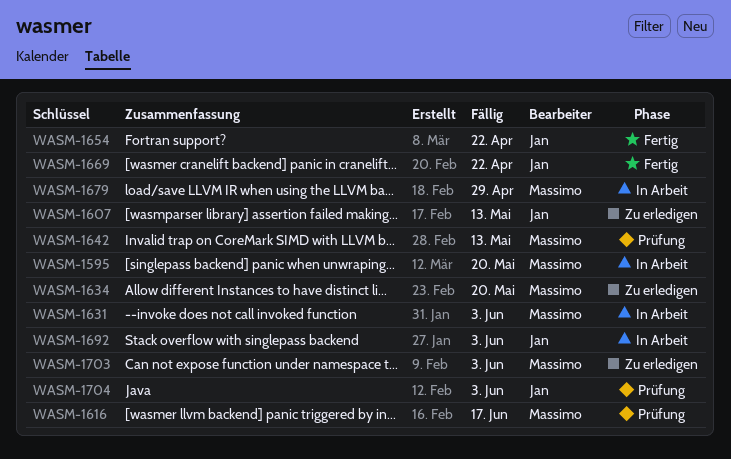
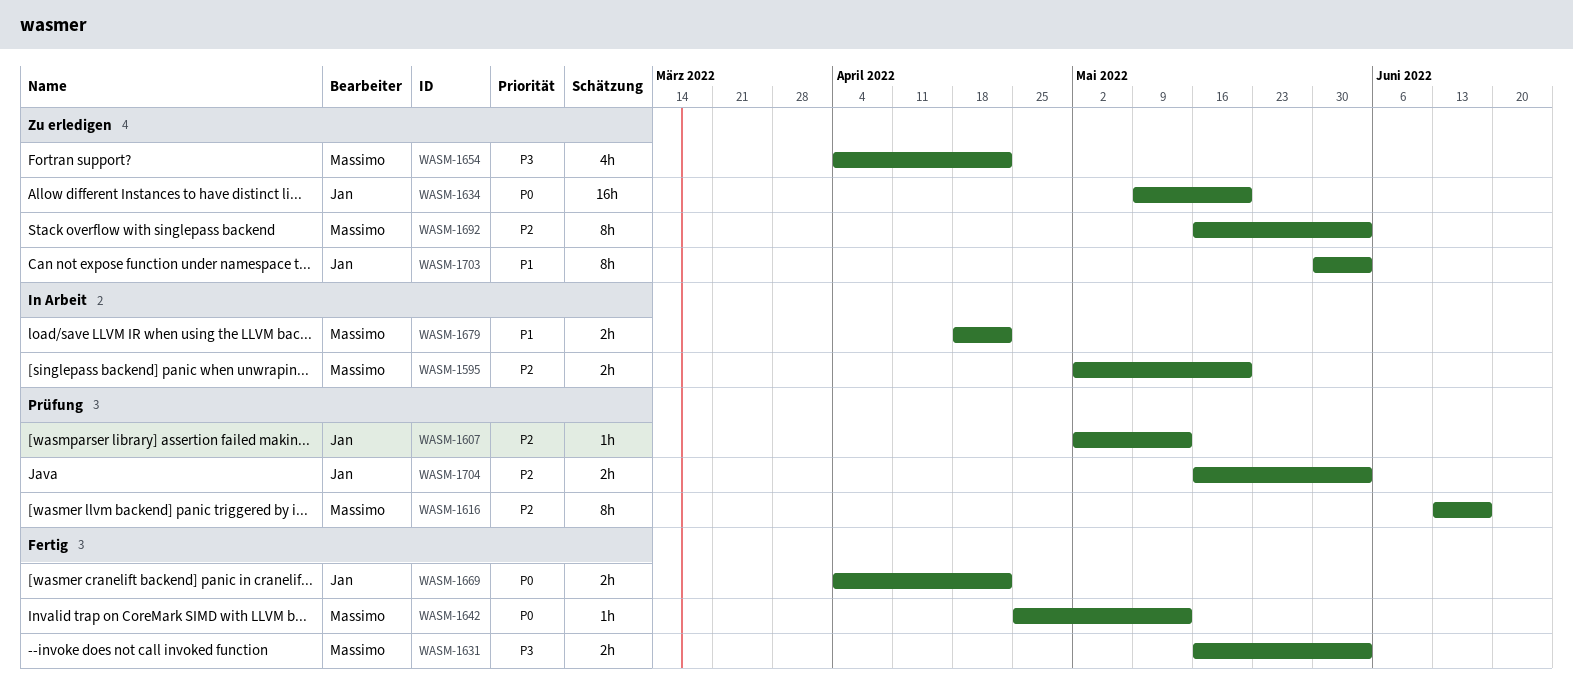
WASM-1607, status: Zu erledigen -> Prüfung
WASM-1631, status: In Arbeit -> Fertig
WASM-1634, owner: Massimo -> Jan
WASM-1642, status: Prüfung -> Fertig
WASM-1654, status: Fertig -> Zu erledigen
WASM-1654, owner: Jan -> Massimo
WASM-1679, due: Apr 29 -> Apr 22
WASM-1692, status: In Arbeit -> Zu erledigen
WASM-1692, owner: Jan -> Massimo
WASM-1703, owner: Massimo -> Jan

